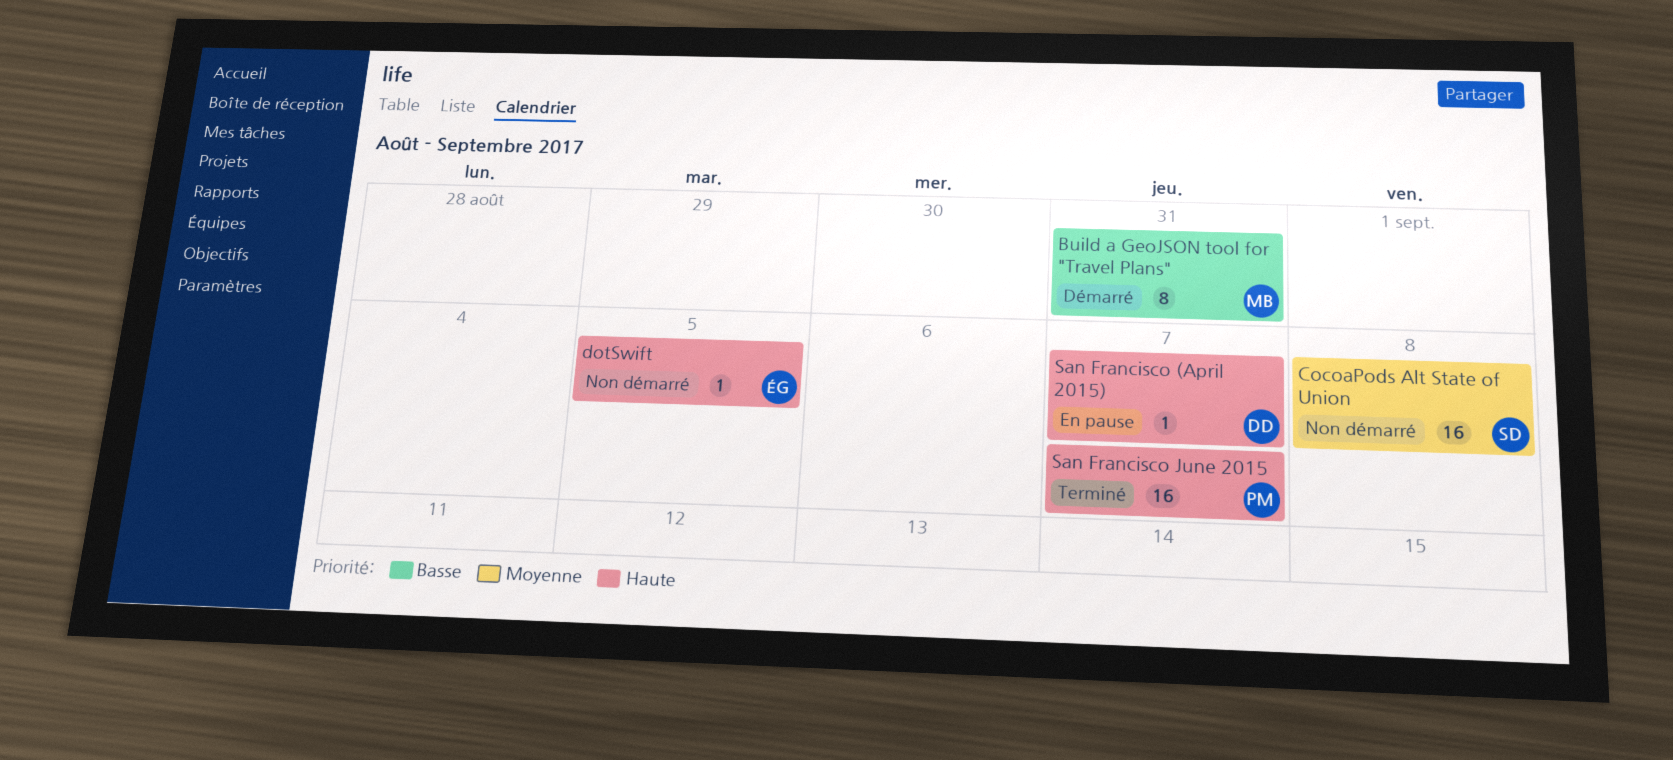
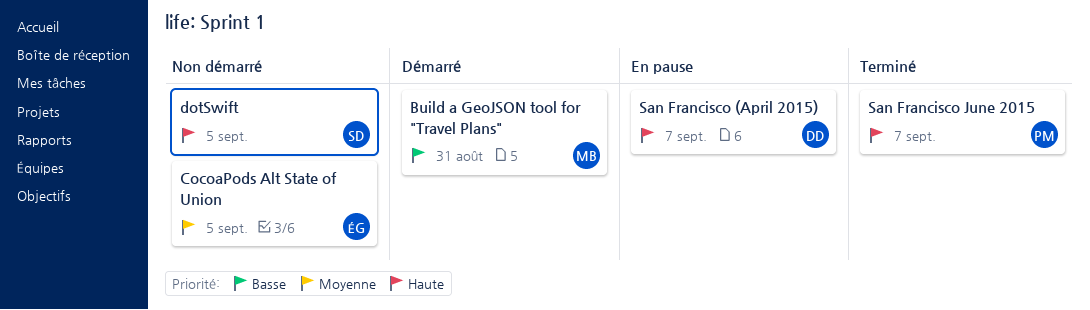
CocoaPods Alt State of Union, owner: SD -> ÉG
CocoaPods Alt State of Union, due: Sep 8 -> Sep 5
dotSwift, owner: ÉG -> SD

